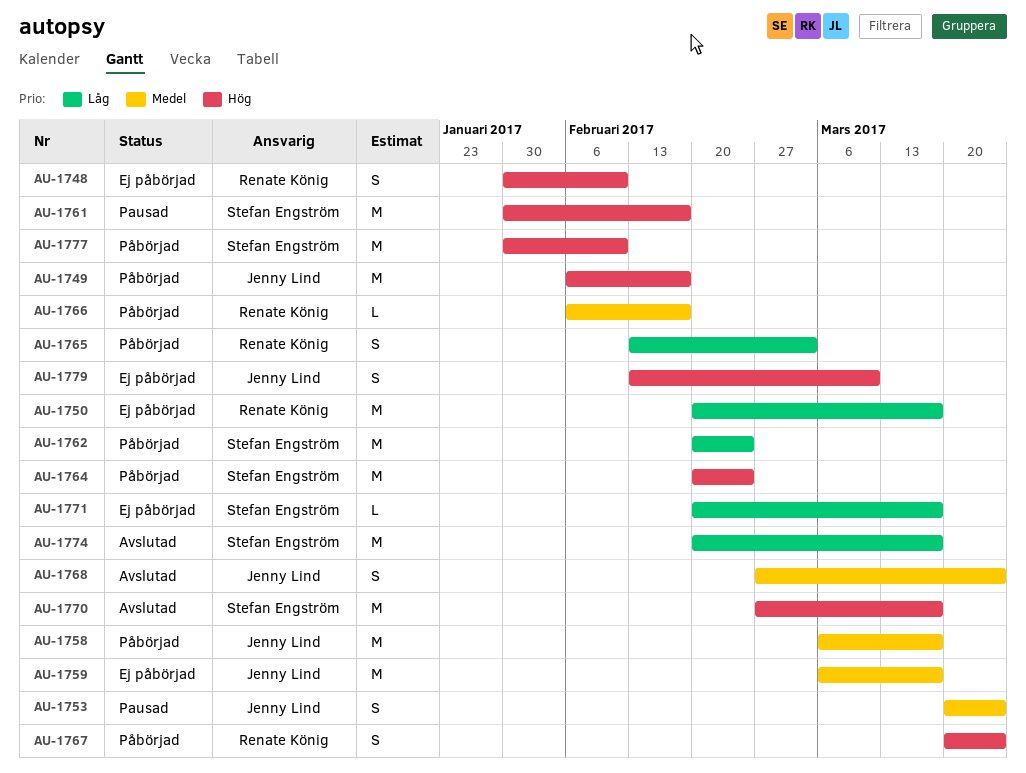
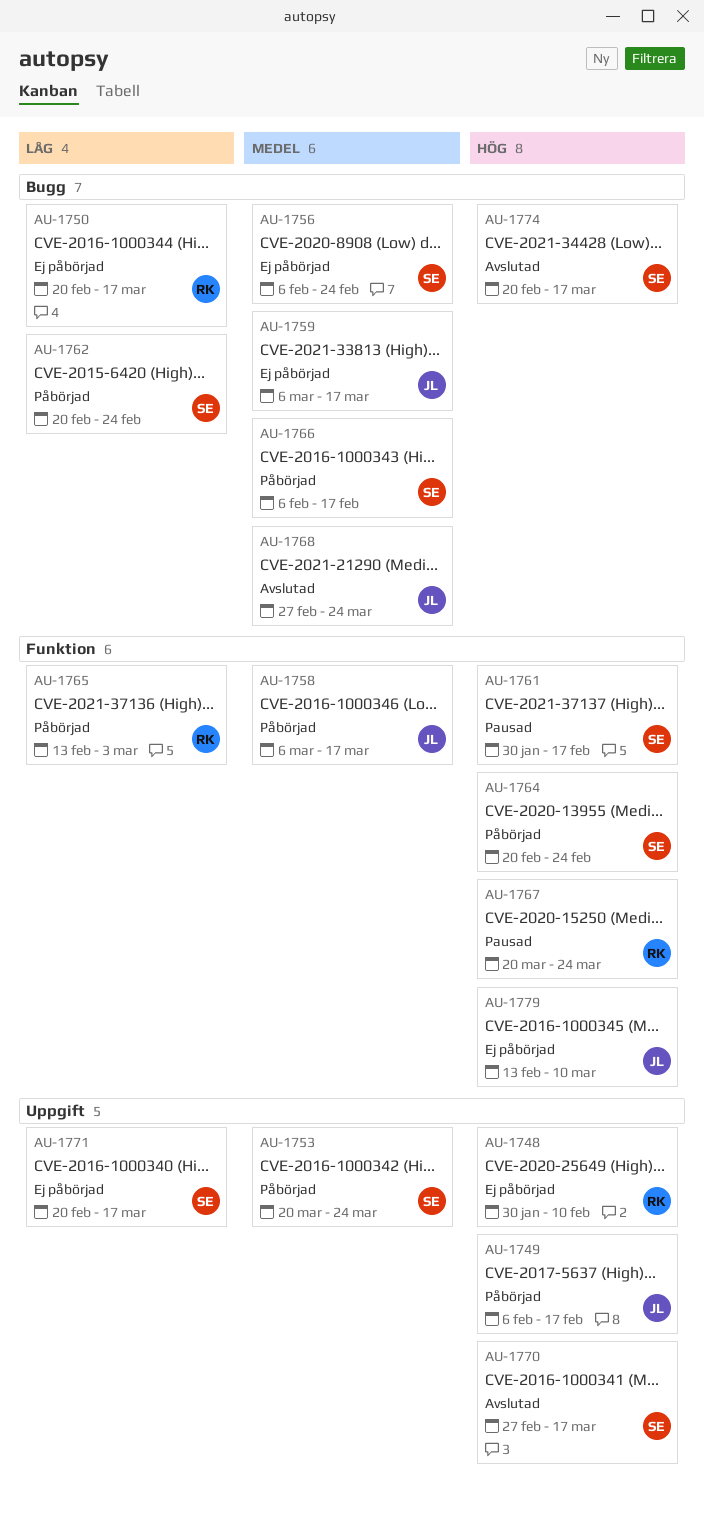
AU-1753, status: Pausad -> Påbörjad
AU-1753, owner: Jenny Lind -> Stefan Engström
AU-1756: none -> present
AU-1766, owner: Renate König -> Stefan Engström
AU-1767, status: Påbörjad -> Pausad
AU-1774, priority: Låg -> Hög
AU-1777: present -> none

